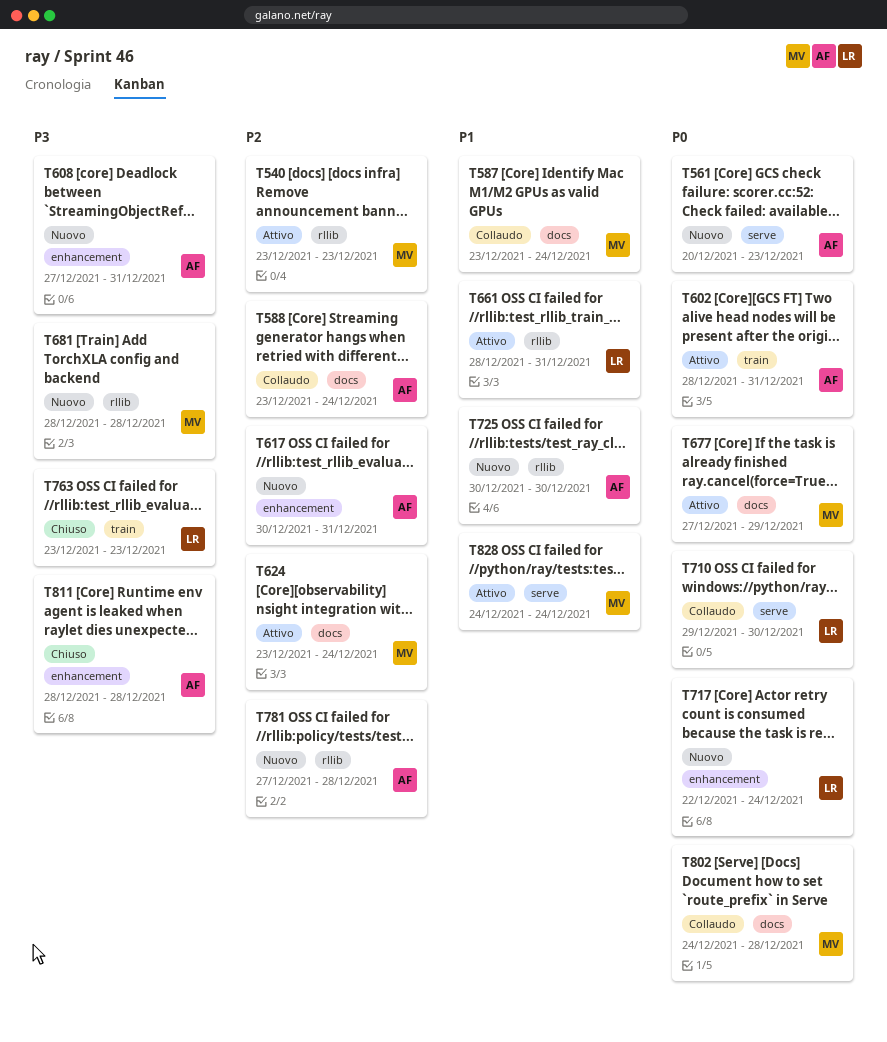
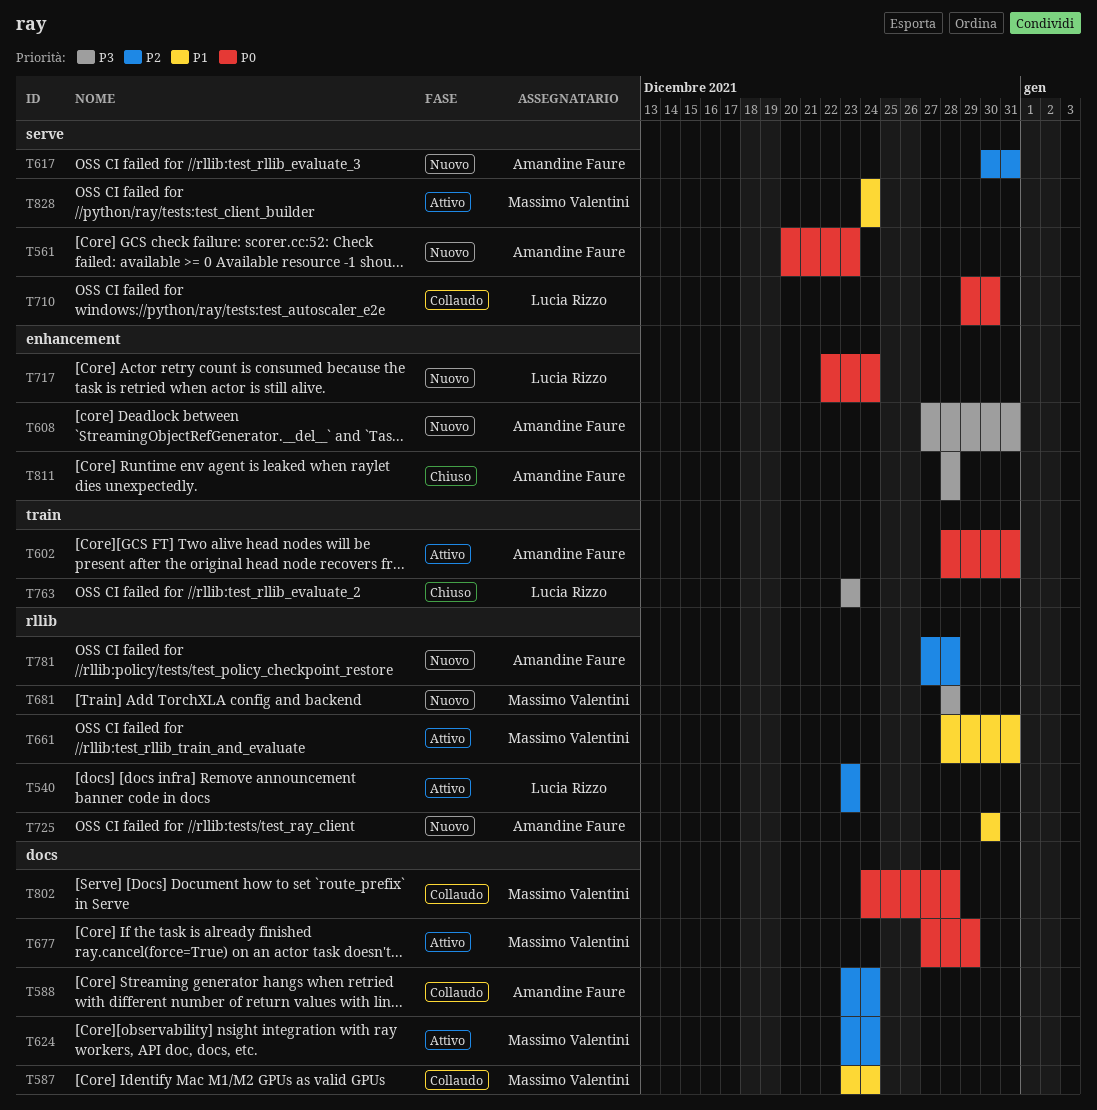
T540, owner: Massimo Valentini -> Lucia Rizzo
T617, label: enhancement -> serve
T661, owner: Lucia Rizzo -> Massimo Valentini

